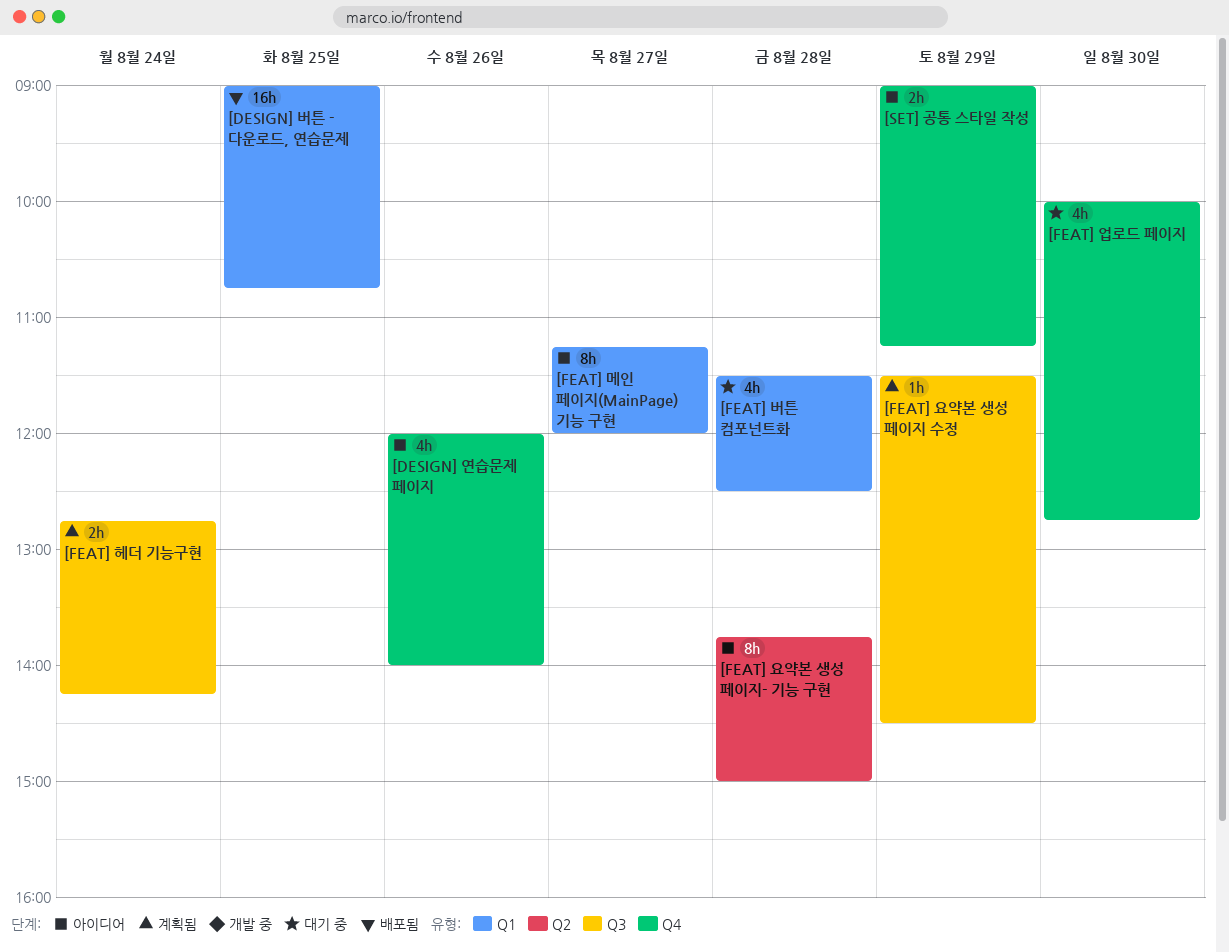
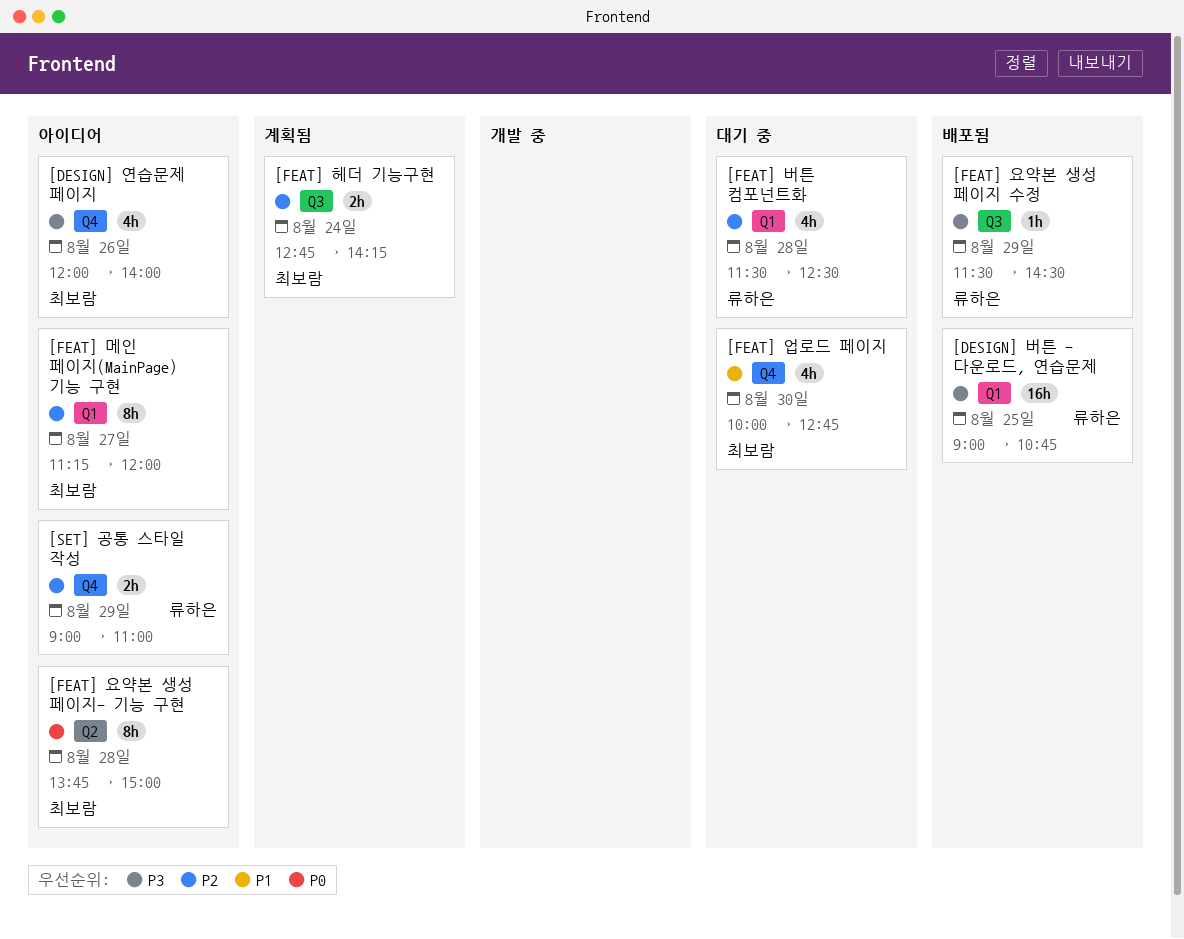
[FEAT] 요약본 생성 페이지 수정, status: 계획됨 -> 배포됨
[SET] 공통 스타일 작성, ends: 11:15 -> 11:00

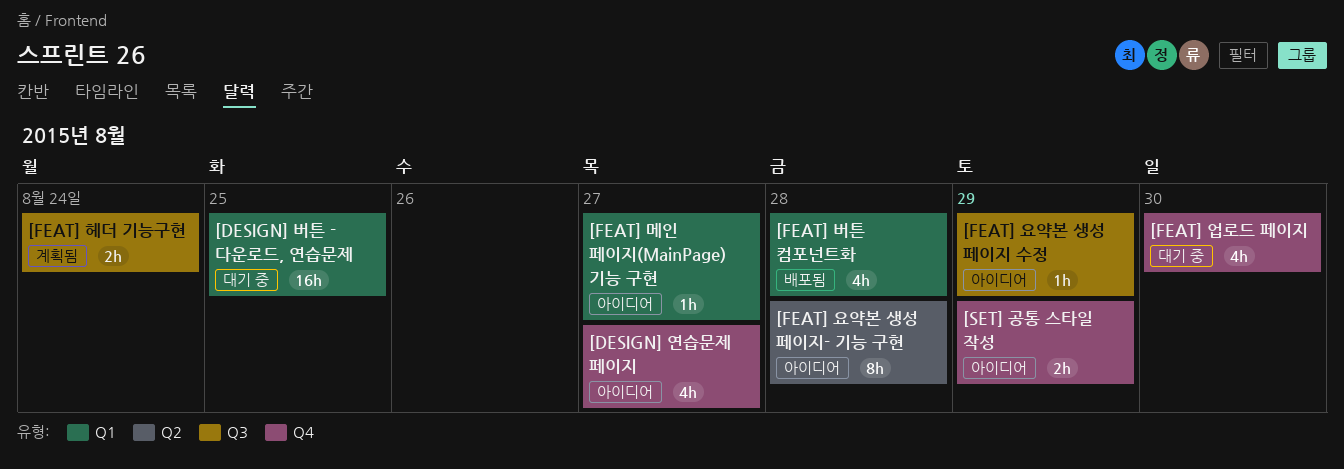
[DESIGN] 버튼 - 다운로드, 연습문제, status: 배포됨 -> 대기 중
[DESIGN] 연습문제 페이지, day: Aug 26 -> Aug 27
[FEAT] 메인 페이지(MainPage) 기능 구현, estimate: 8h -> 1h
[FEAT] 버튼 컴포넌트화, status: 대기 중 -> 배포됨
[FEAT] 요약본 생성 페이지 수정, status: 배포됨 -> 아이디어

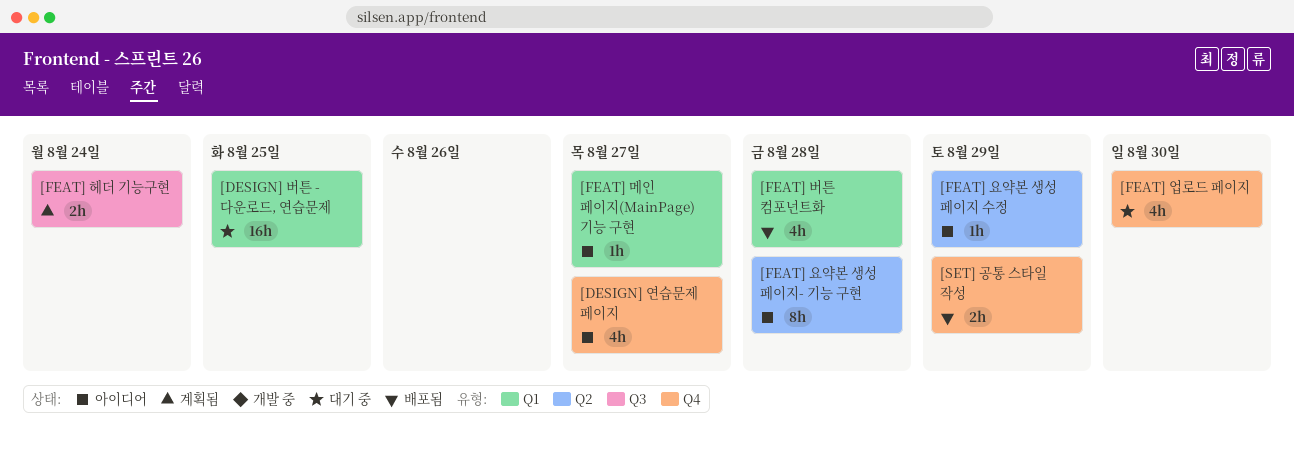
[FEAT] 요약본 생성 페이지 수정, label: Q3 -> Q2
[SET] 공통 스타일 작성, status: 아이디어 -> 배포됨

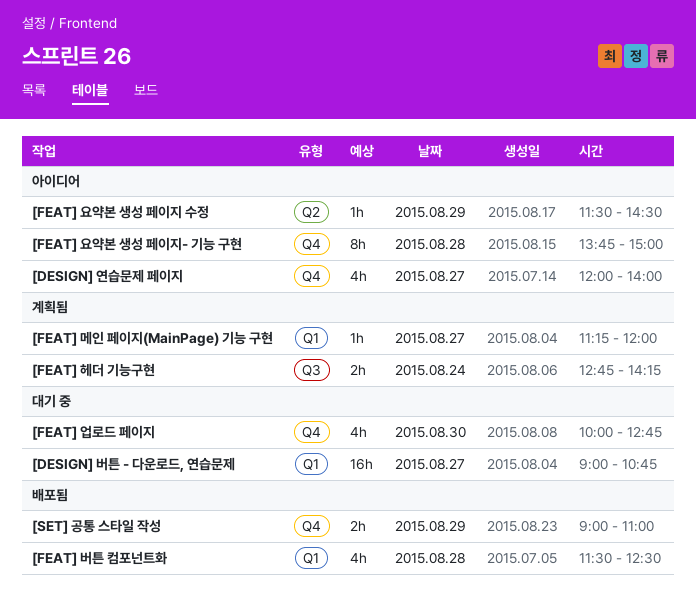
[DESIGN] 버튼 - 다운로드, 연습문제, day: Aug 25 -> Aug 27
[FEAT] 메인 페이지(MainPage) 기능 구현, status: 아이디어 -> 계획됨
[FEAT] 요약본 생성 페이지- 기능 구현, label: Q2 -> Q4

